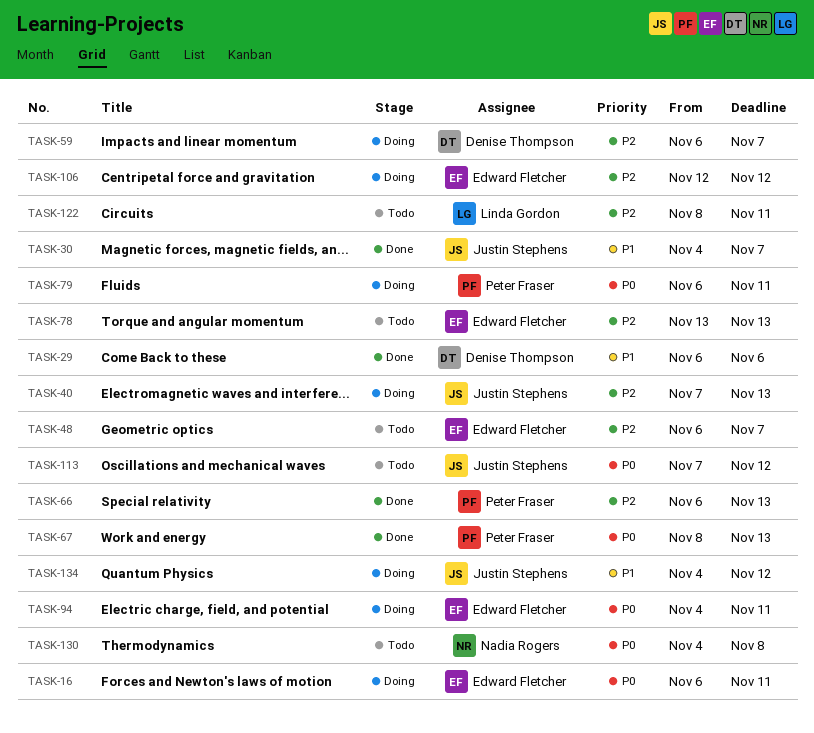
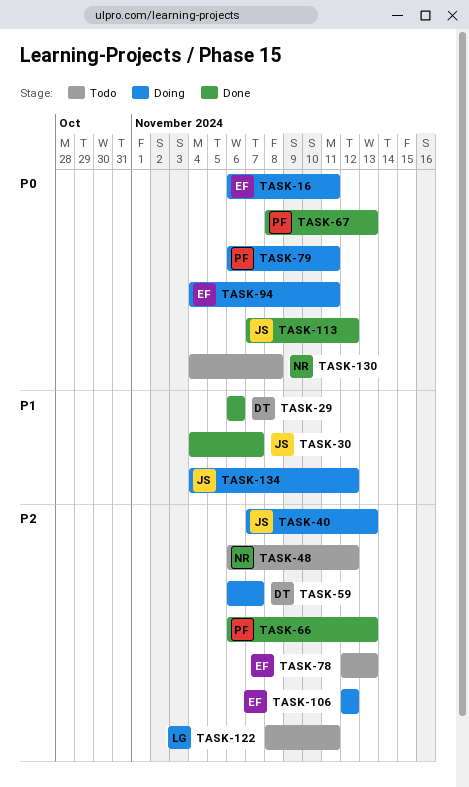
TASK-48, owner: Edward Fletcher -> Nadia Rogers
TASK-48, due: Nov 7 -> Nov 12
TASK-78, start: Nov 13 -> Nov 12
TASK-113, status: Todo -> Done

